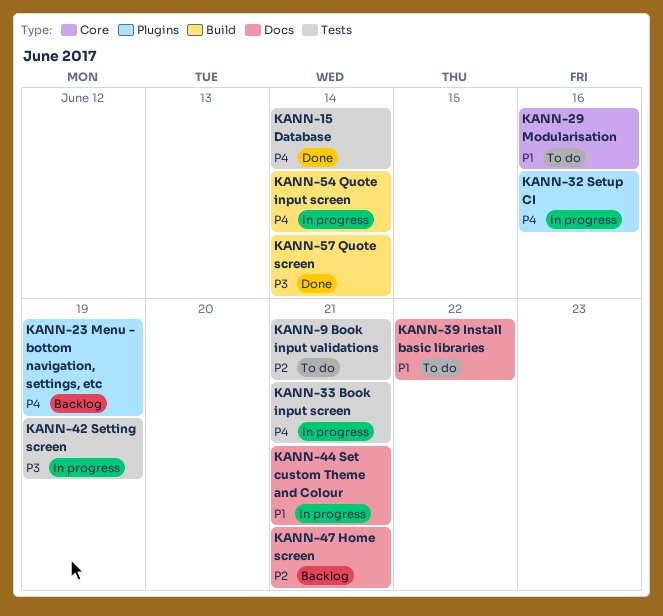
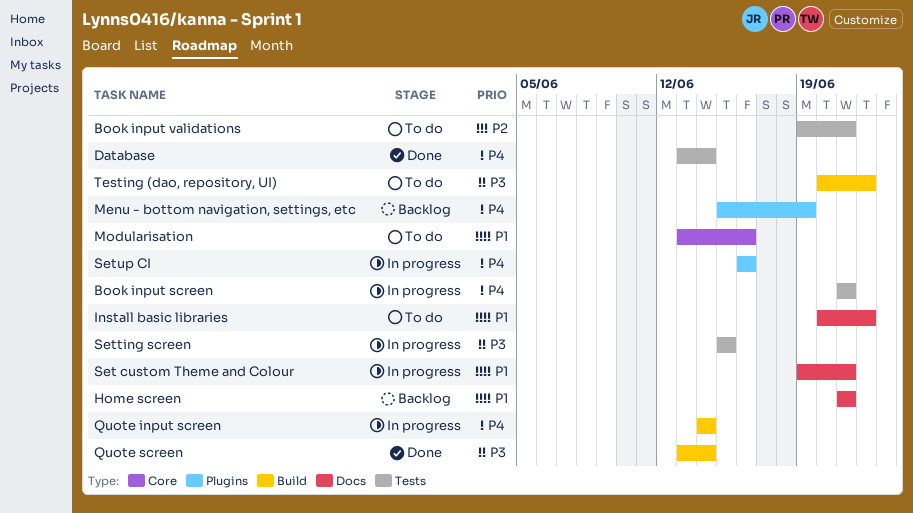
Home screen, priority: P2 -> P1
Setting screen, due: Jun 19 -> Jun 15
Testing (dao, repository, UI): none -> present

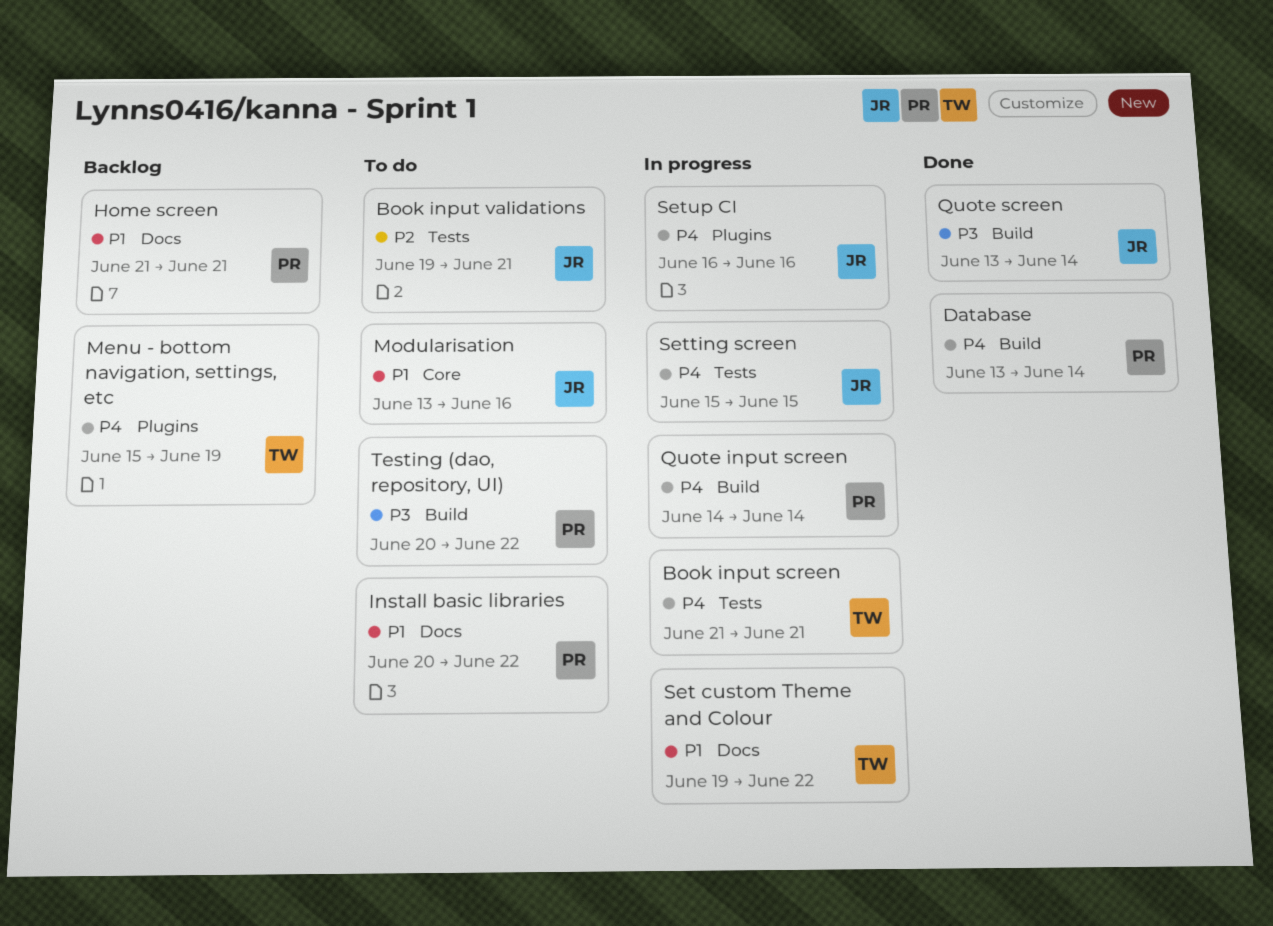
Database, label: Tests -> Build
Set custom Theme and Colour, due: Jun 21 -> Jun 22
Setting screen, priority: P3 -> P4

